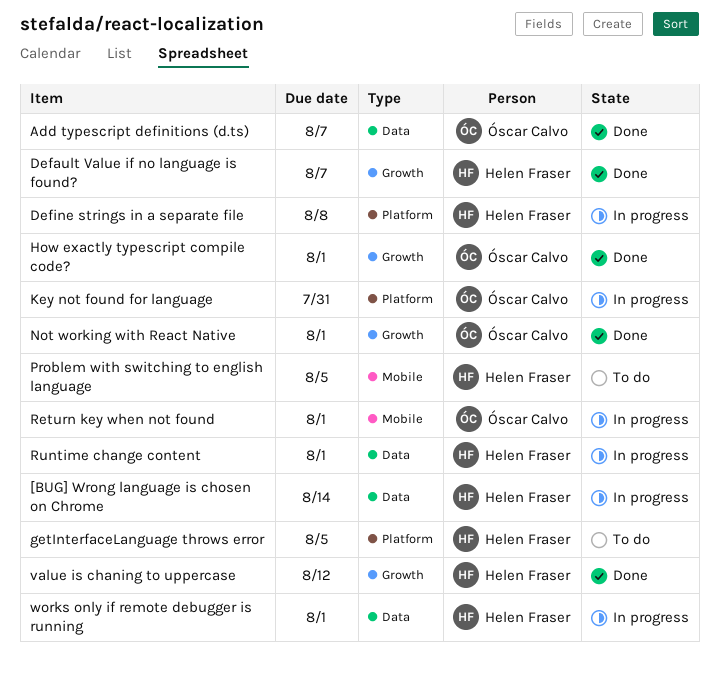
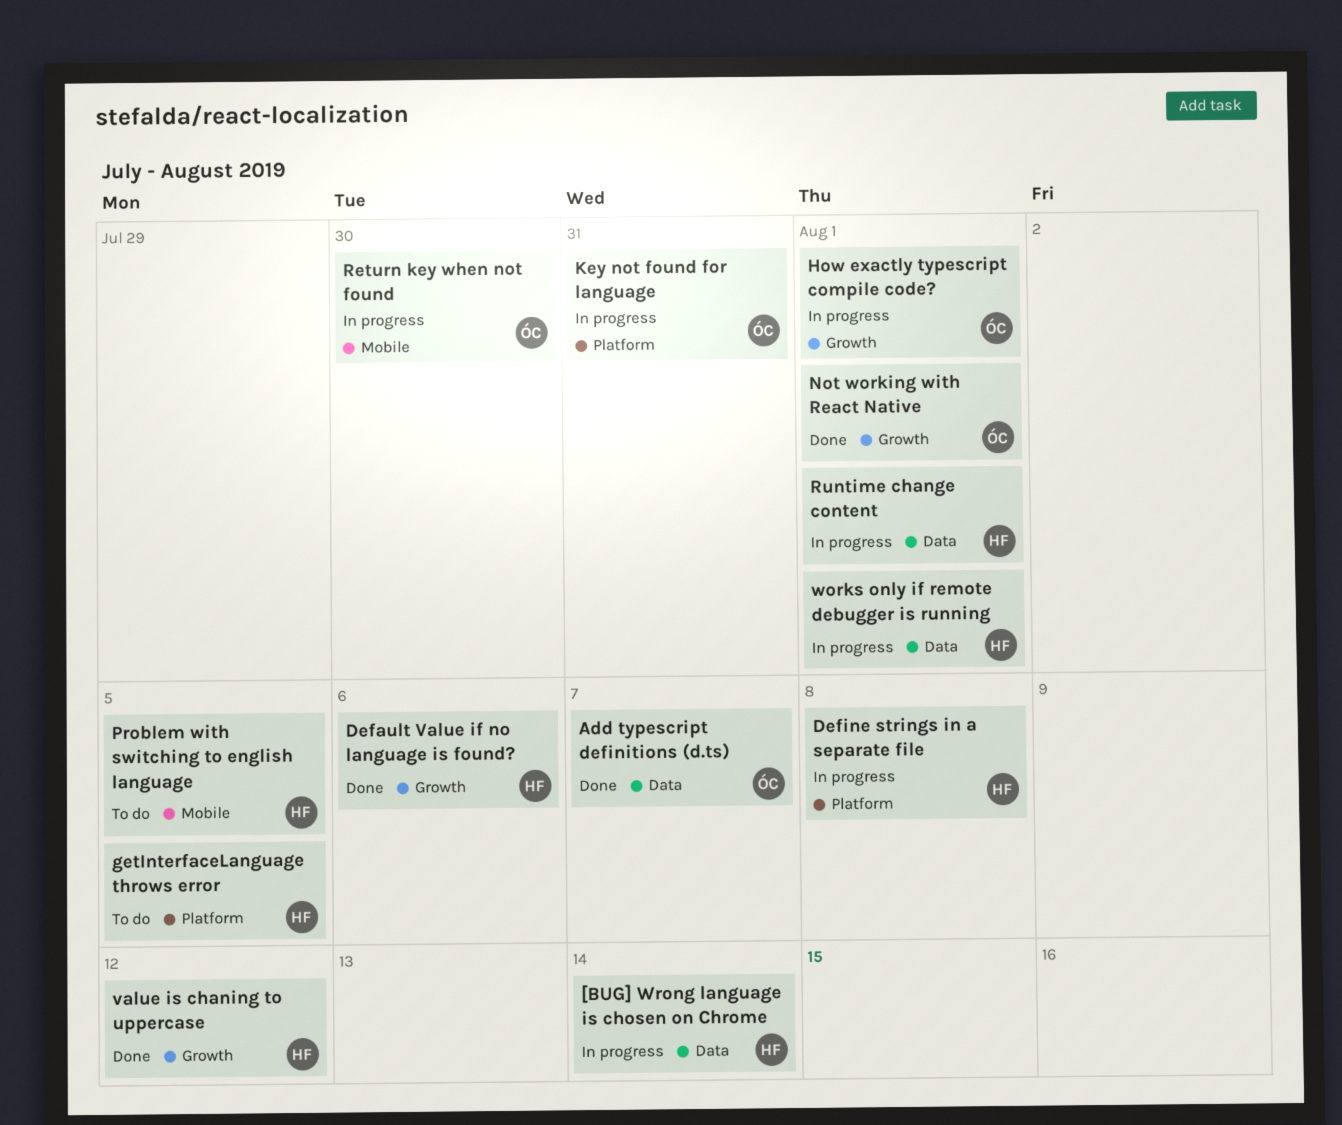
Default Value if no language is found?, due: Aug 7 -> Aug 6
How exactly typescript compile code?, status: Done -> In progress
Return key when not found, due: Aug 1 -> Jul 30

